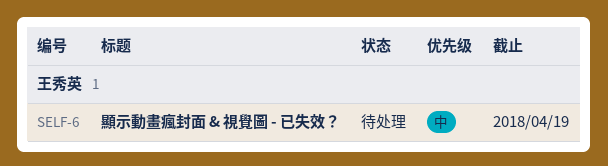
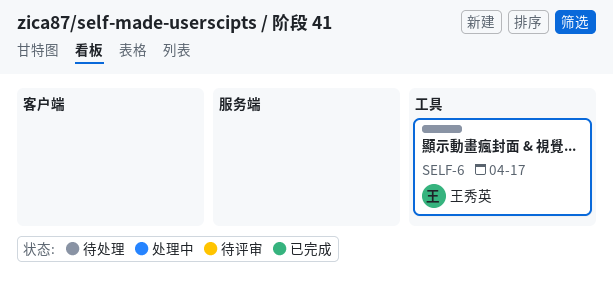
SELF-6, due: Apr 19 -> Apr 17

